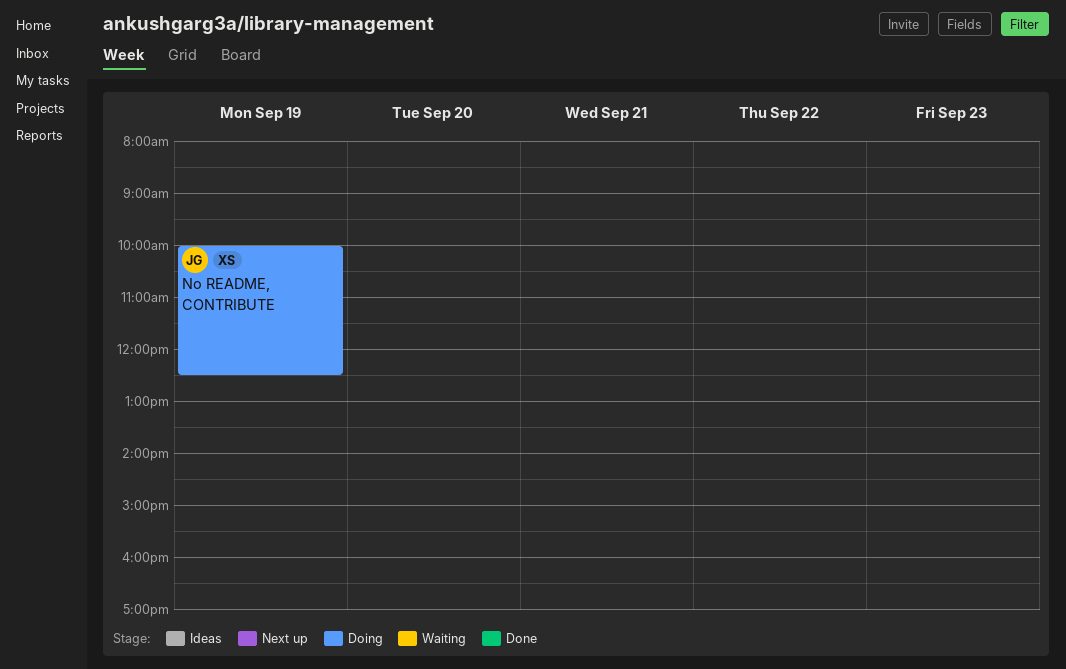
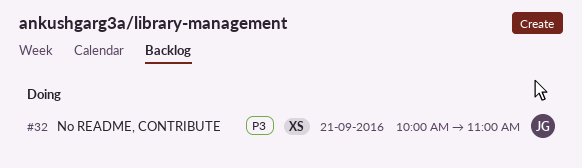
No README, CONTRIBUTE, day: Sep 19 -> Sep 21
No README, CONTRIBUTE, ends: 12:30 -> 11:00

